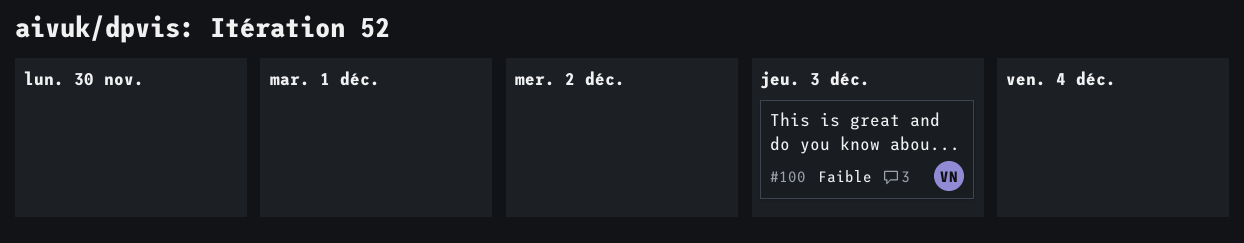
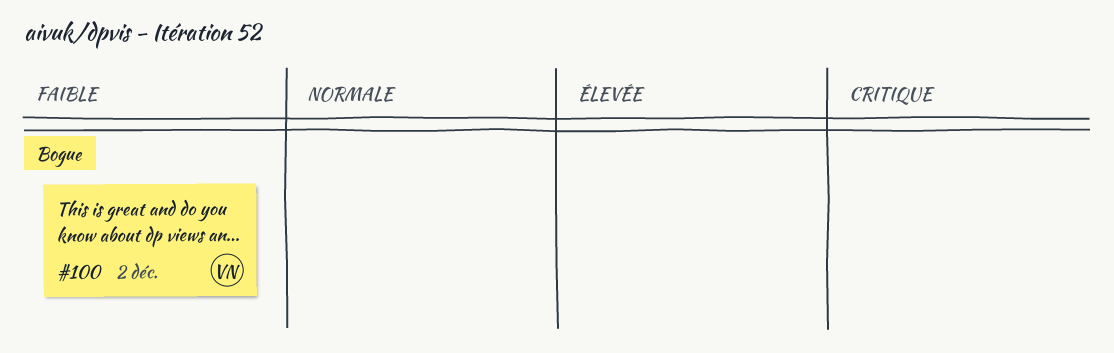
#100, due: Dec 3 -> Dec 2

